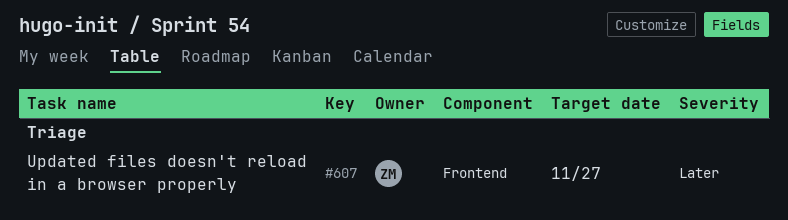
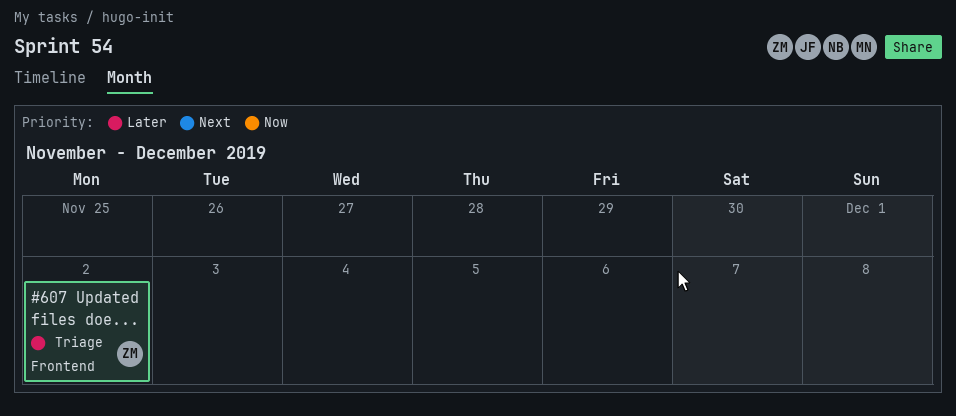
#607, due: Nov 27 -> Dec 2

